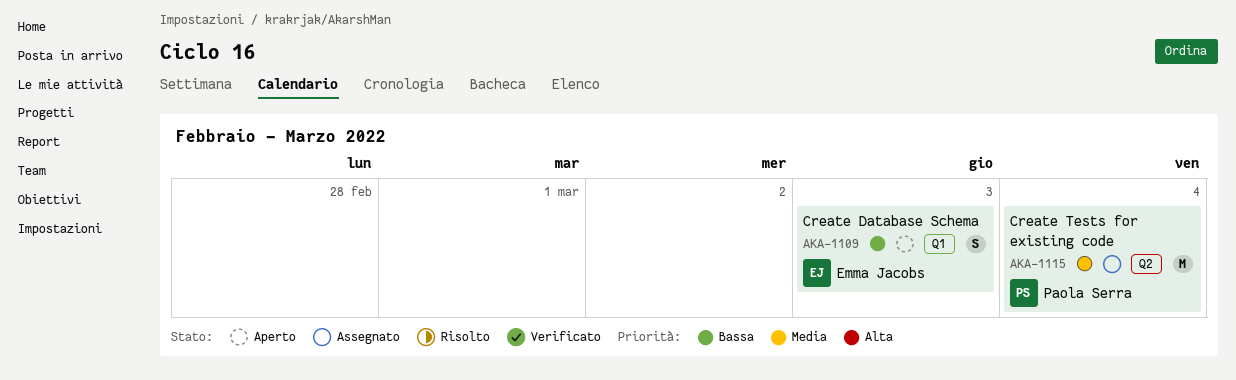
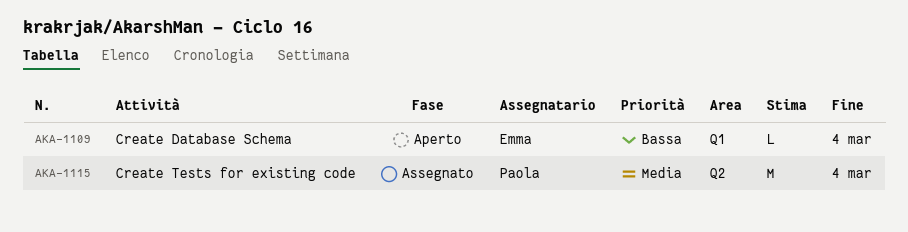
AKA-1109, estimate: S -> L
AKA-1109, due: Mar 3 -> Mar 4

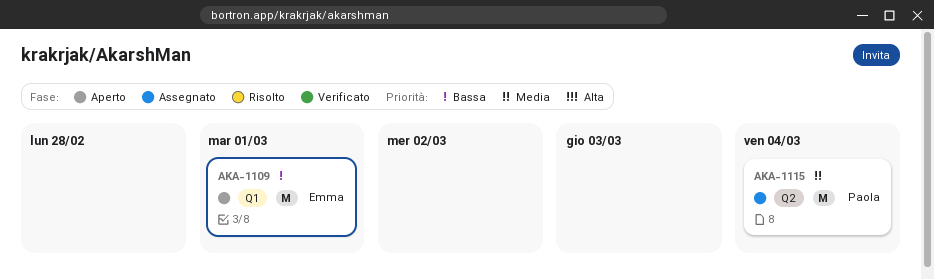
AKA-1109, estimate: L -> M
AKA-1109, due: Mar 4 -> Mar 1

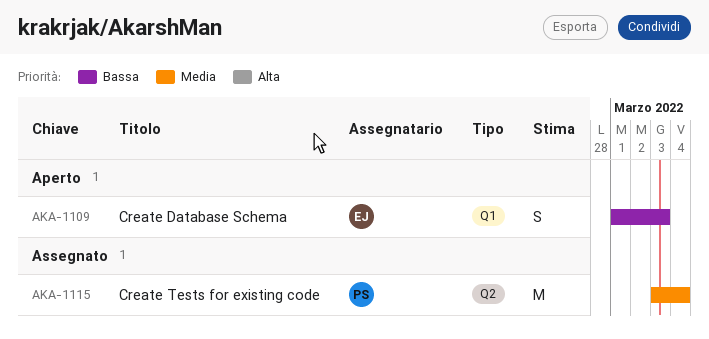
AKA-1109, estimate: M -> S
AKA-1109, due: Mar 1 -> Mar 3

